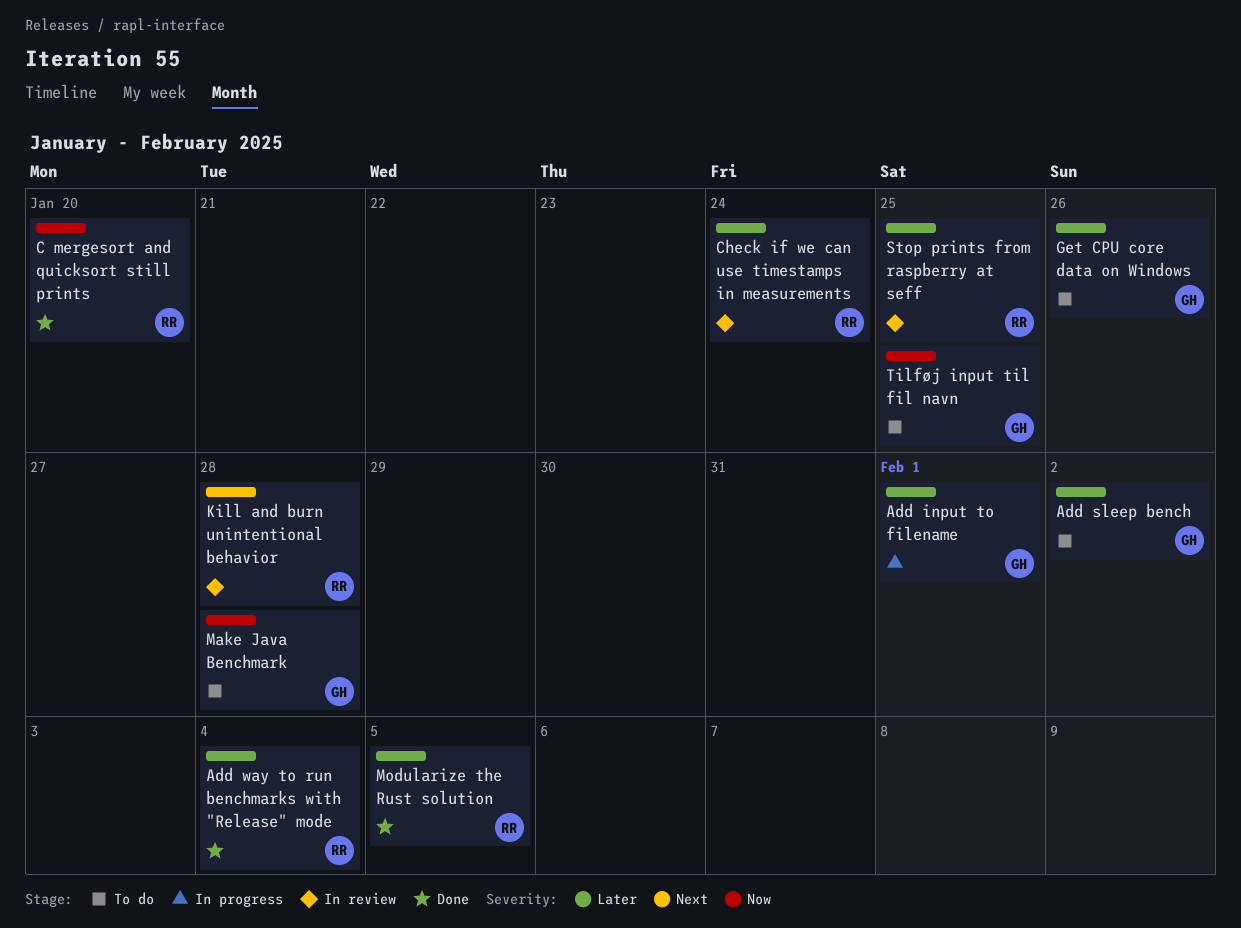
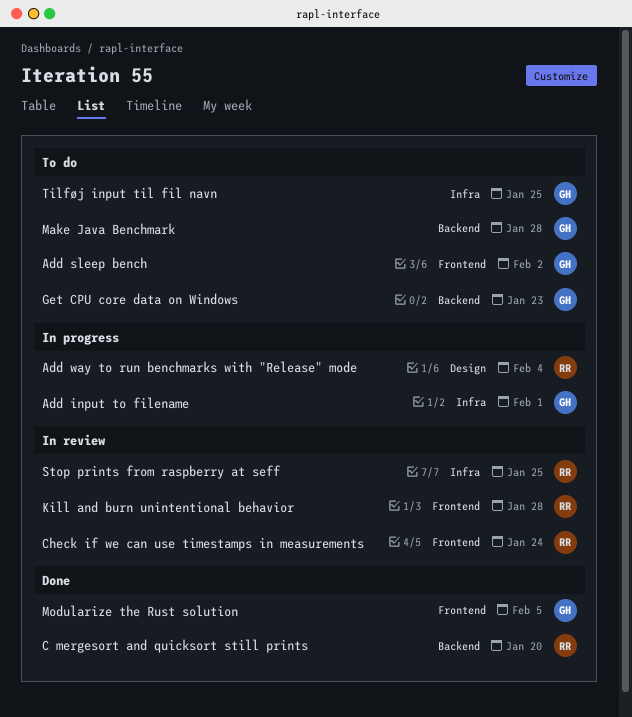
Add way to run benchmarks with "Release" mode, status: Done -> In progress
Get CPU core data on Windows, due: Jan 26 -> Jan 23
Modularize the Rust solution, owner: RR -> GH

